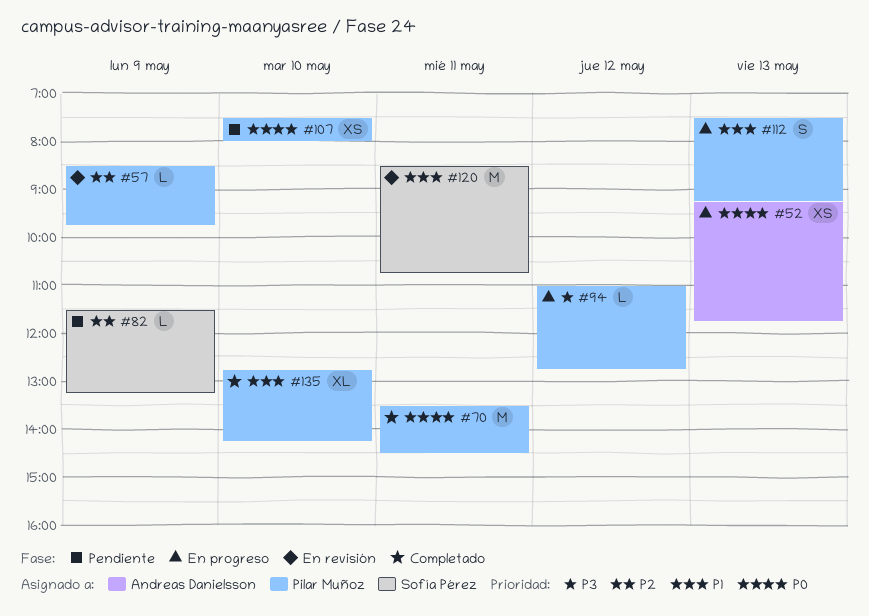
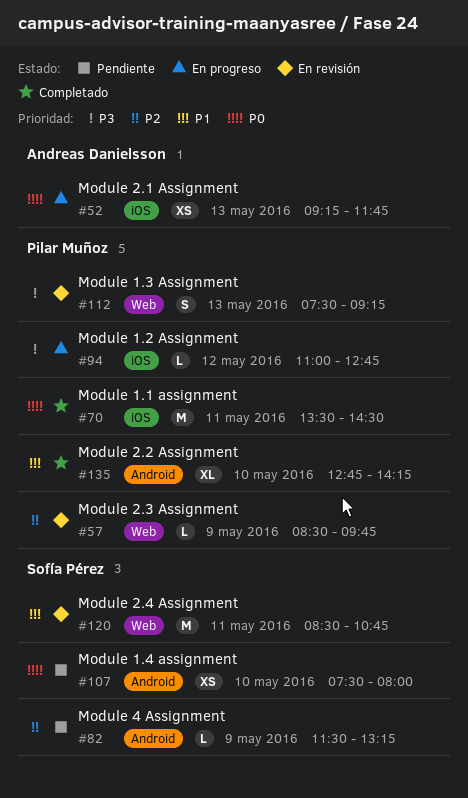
#107, owner: Pilar Muñoz -> Sofía Pérez
#112, status: En progreso -> En revisión
#112, priority: P1 -> P3

